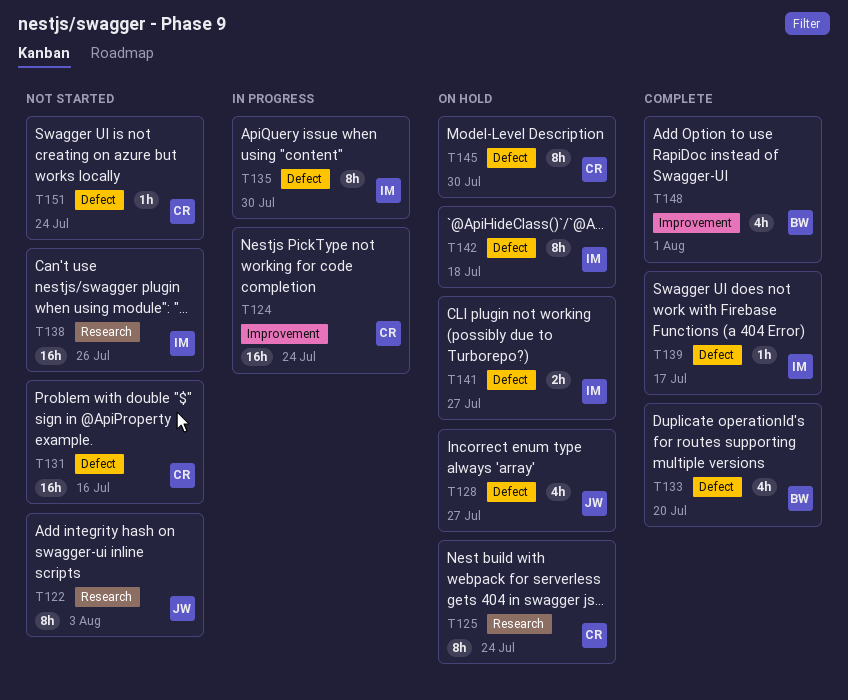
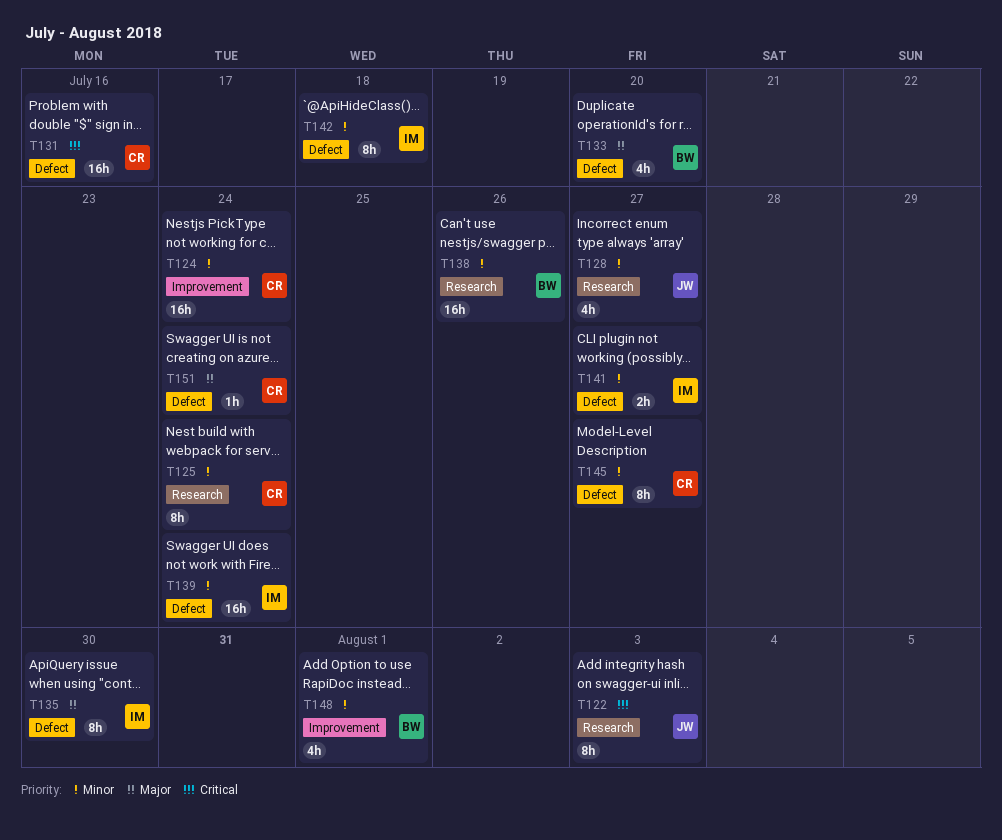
T128, label: Defect -> Research
T138, owner: IM -> BW
T139, estimate: 1h -> 16h
T139, due: Jul 17 -> Jul 24
T145, due: Jul 30 -> Jul 27

